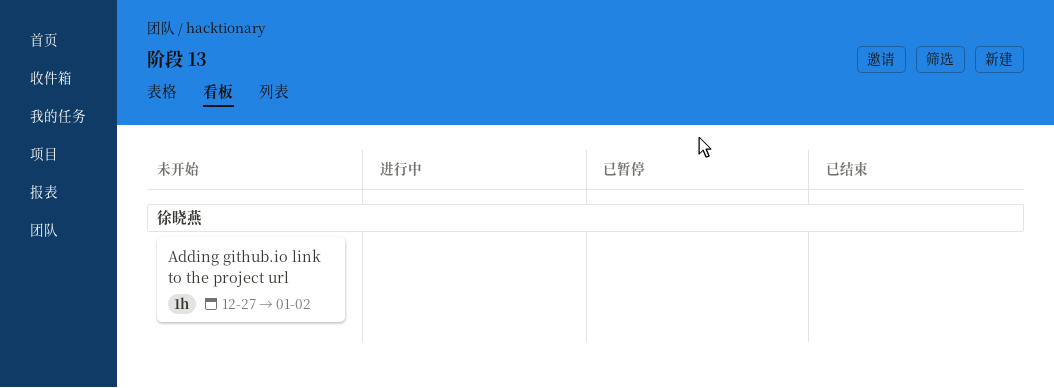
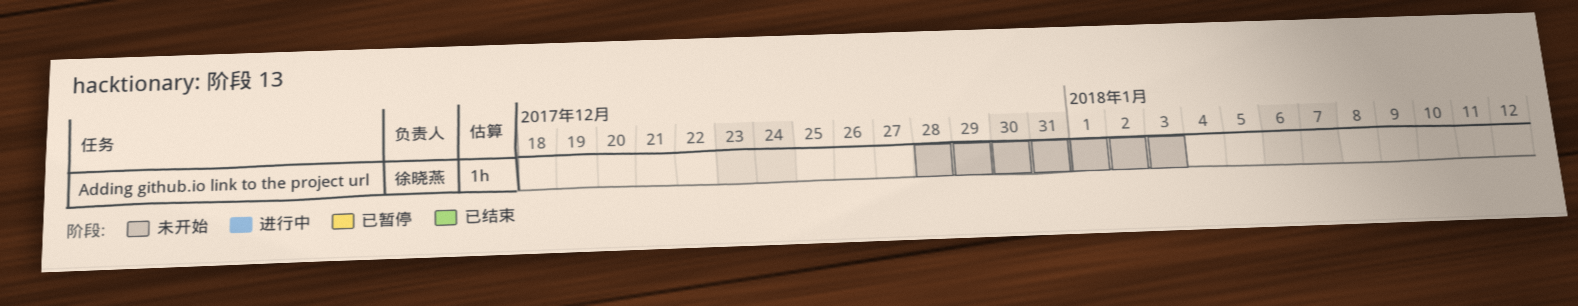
Adding github.io link to the project url, start: Dec 27 -> Dec 28
Adding github.io link to the project url, due: Jan 2 -> Jan 3

